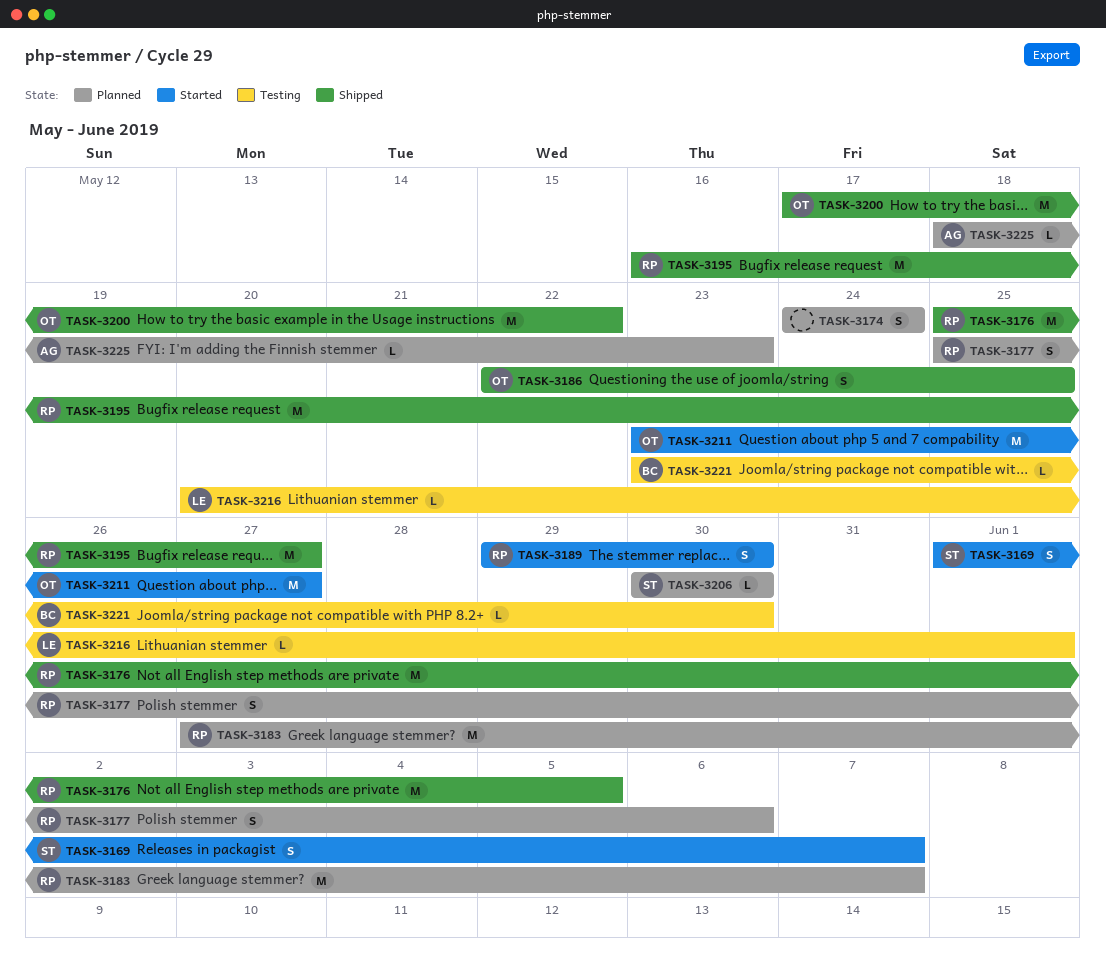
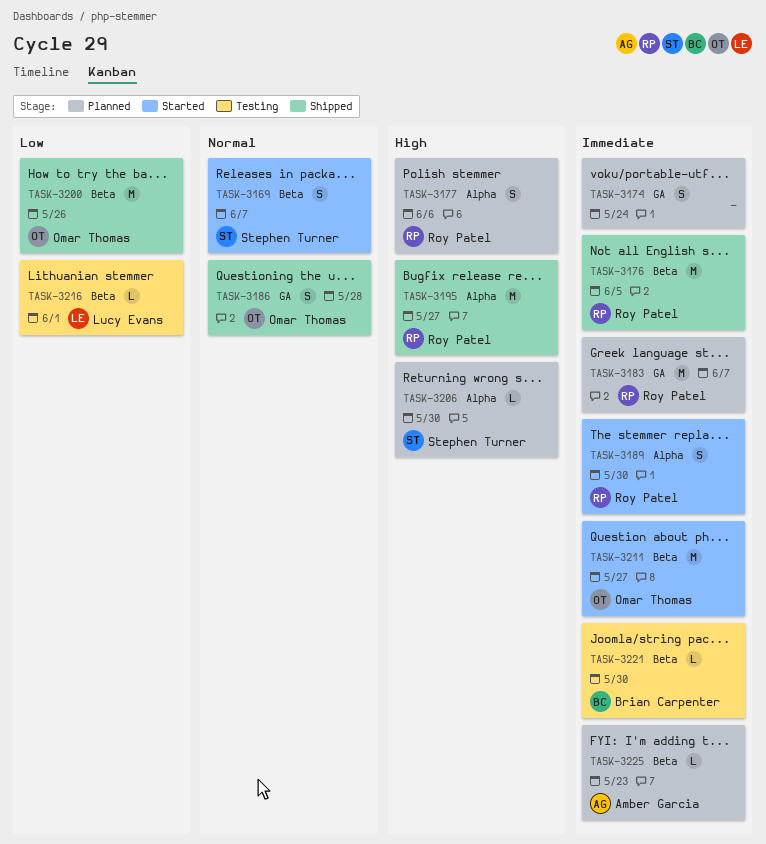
TASK-3186, due: May 25 -> May 28
TASK-3200, due: May 22 -> May 26

